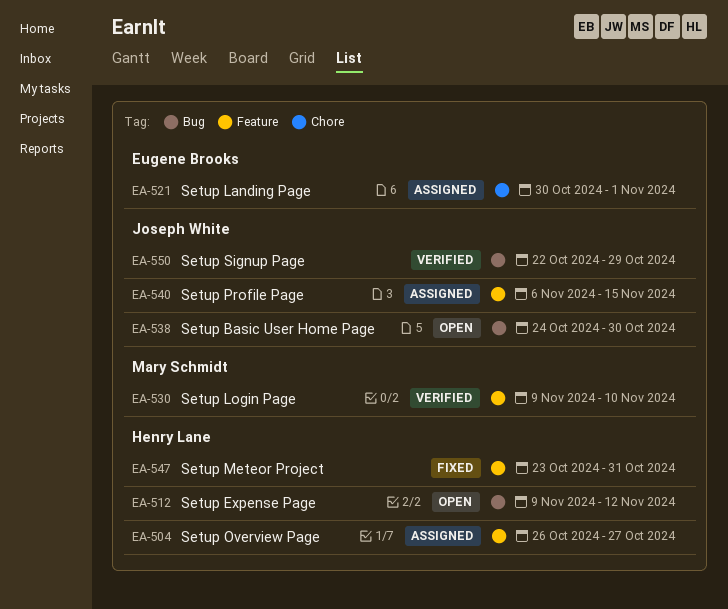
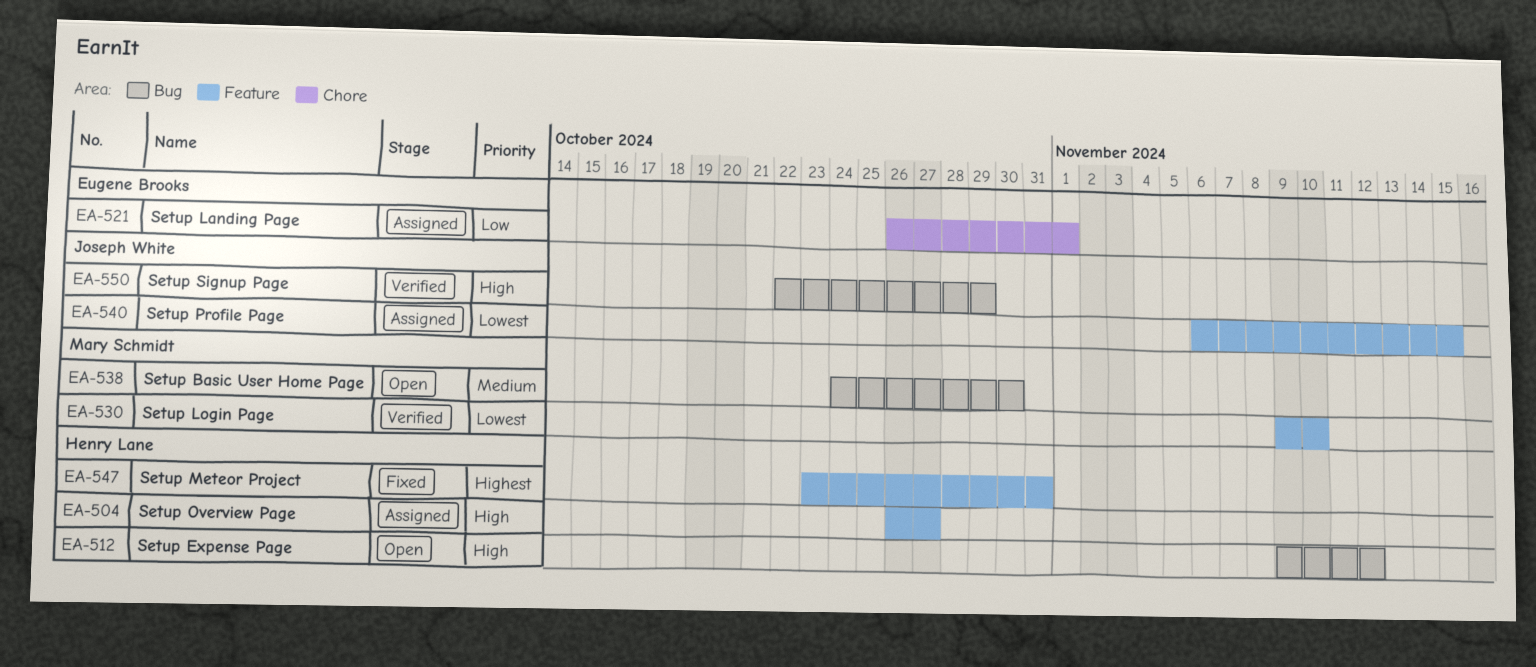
EA-521, start: Oct 30 -> Oct 26
EA-538, owner: Joseph White -> Mary Schmidt

